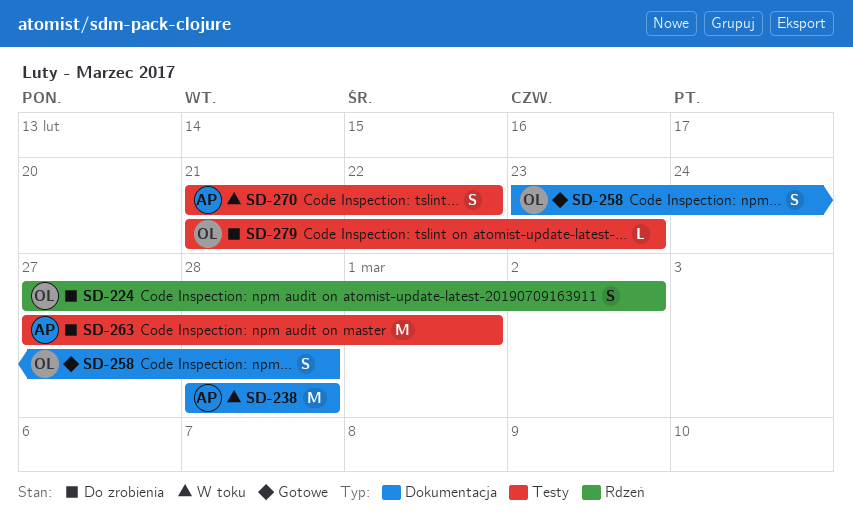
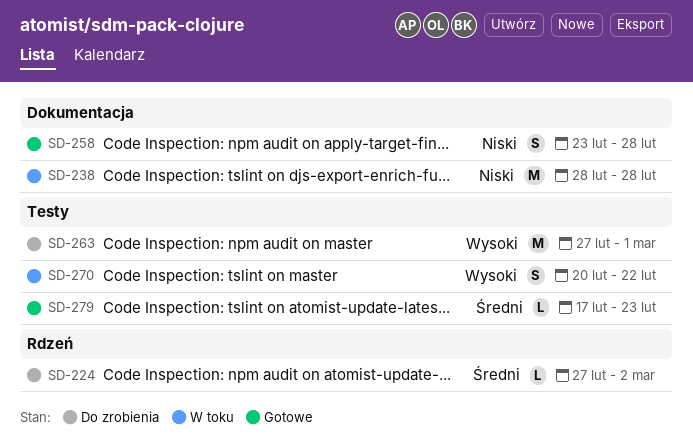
SD-224, estimate: S -> L
SD-270, start: Feb 21 -> Feb 20
SD-279, status: Do zrobienia -> Gotowe
SD-279, start: Feb 21 -> Feb 17

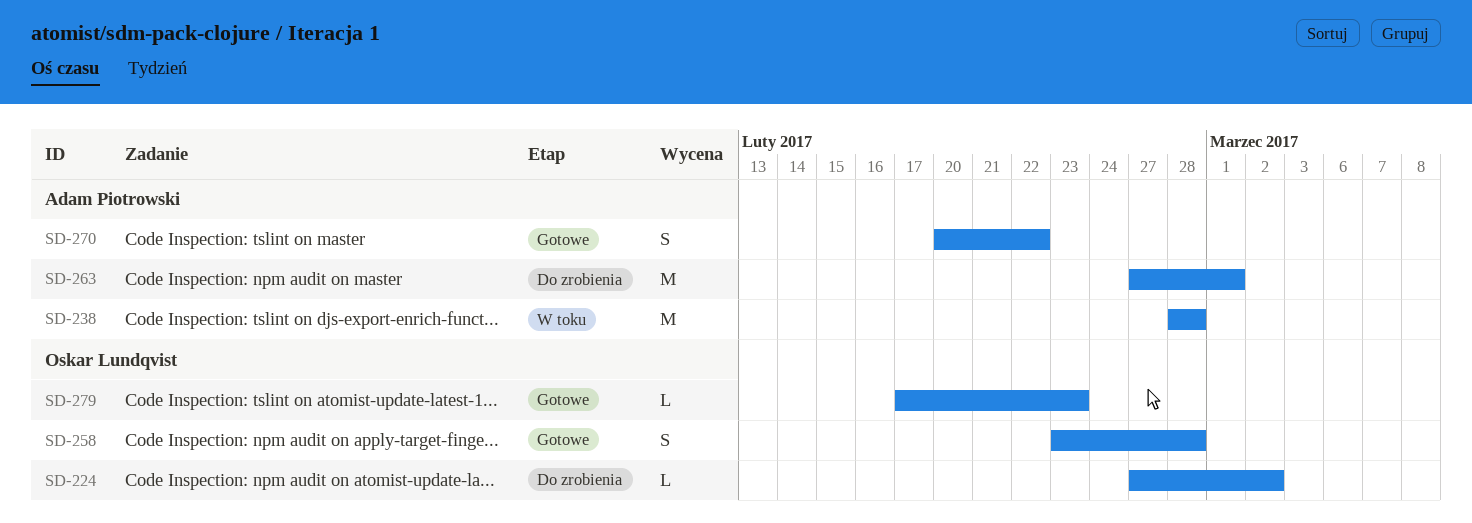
SD-270, status: W toku -> Gotowe

